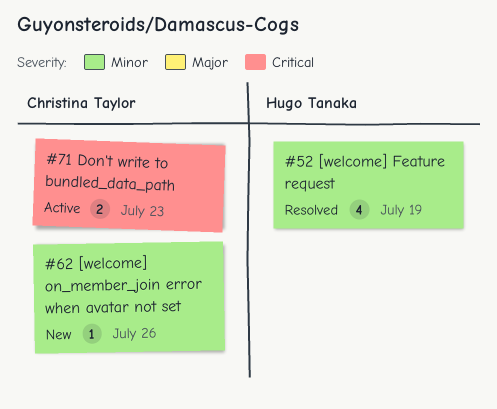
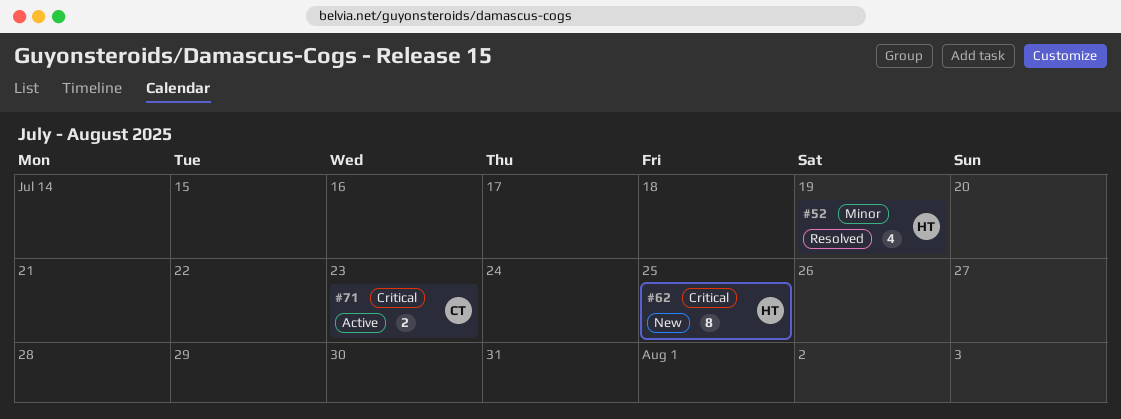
#62, owner: Christina Taylor -> Hugo Tanaka
#62, priority: Minor -> Critical
#62, estimate: 1 -> 8
#62, due: Jul 26 -> Jul 25

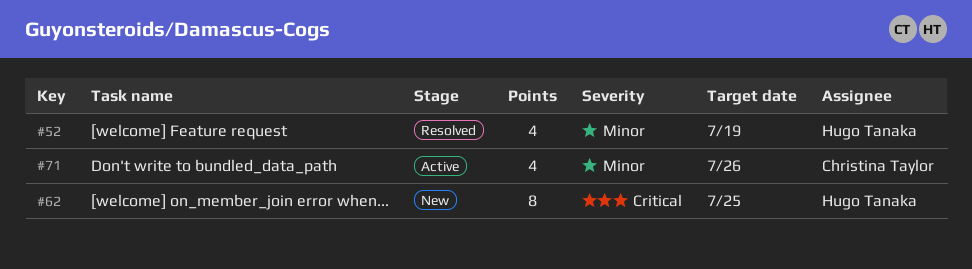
#71, priority: Critical -> Minor
#71, estimate: 2 -> 4
#71, due: Jul 23 -> Jul 26

